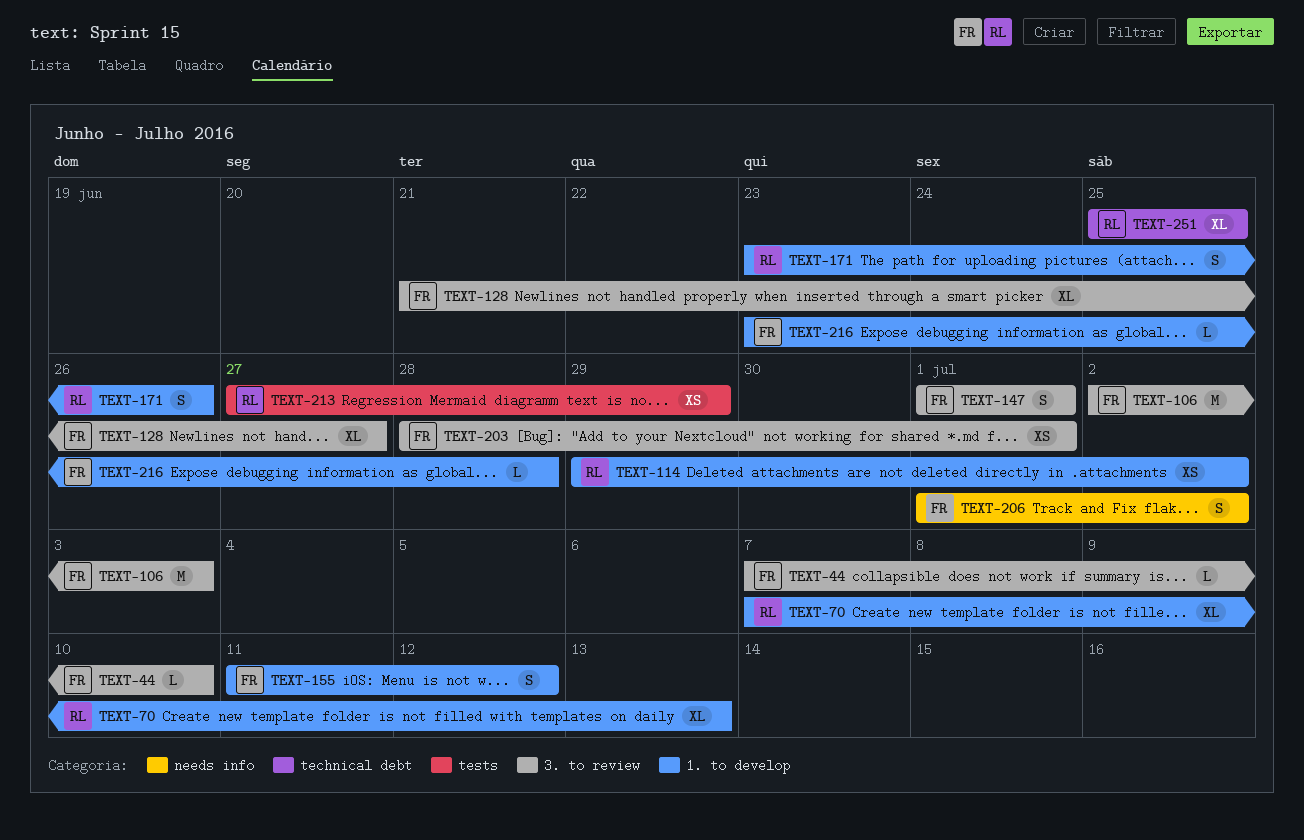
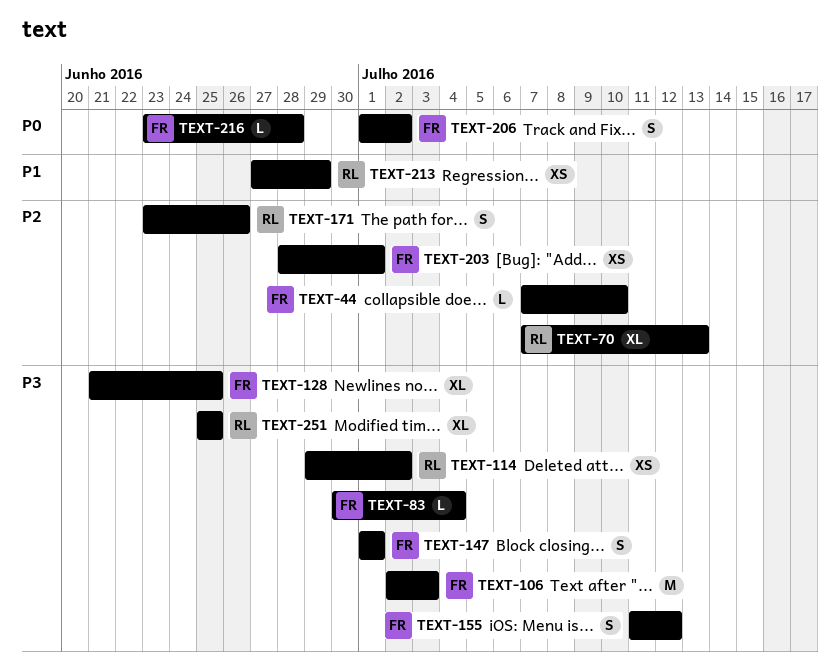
TEXT-83: none -> present
TEXT-128, due: Jun 27 -> Jun 25

